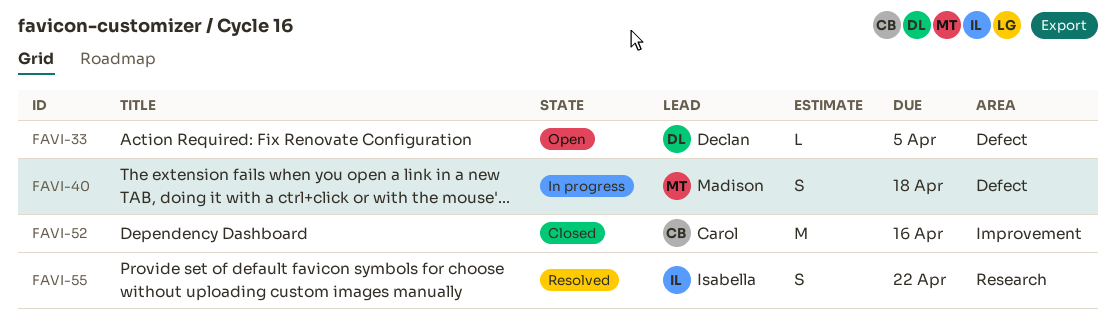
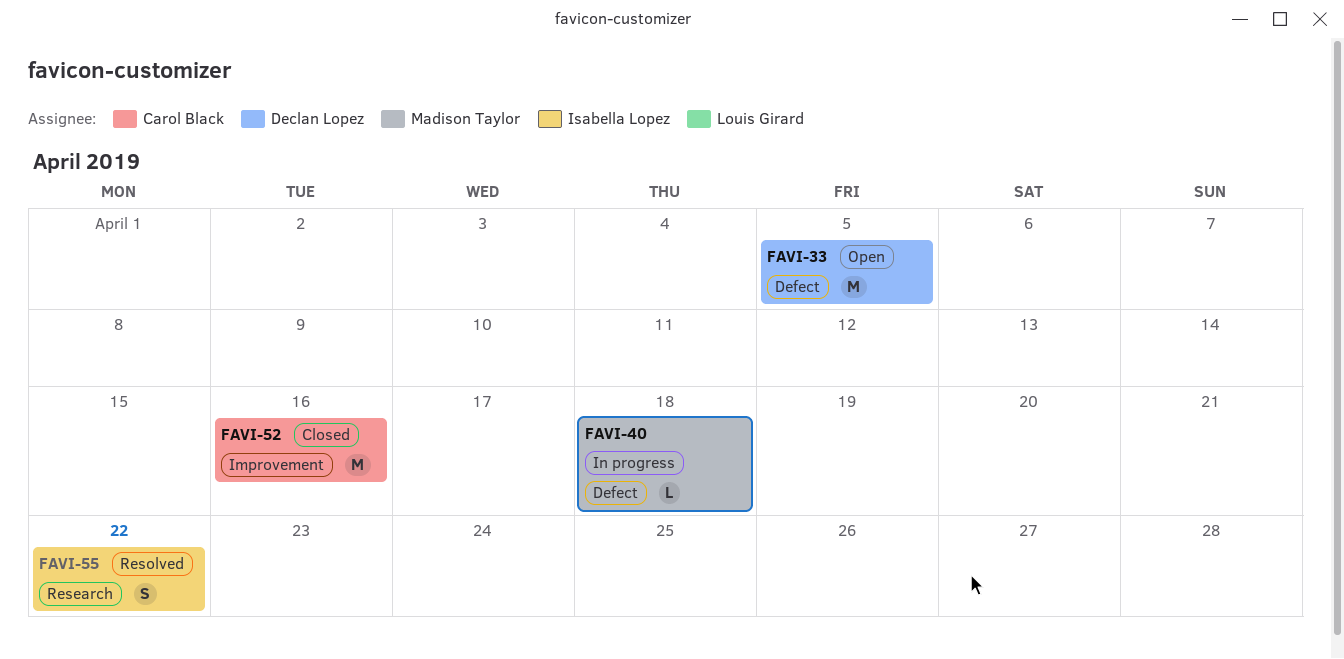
FAVI-33, estimate: L -> M
FAVI-40, estimate: S -> L

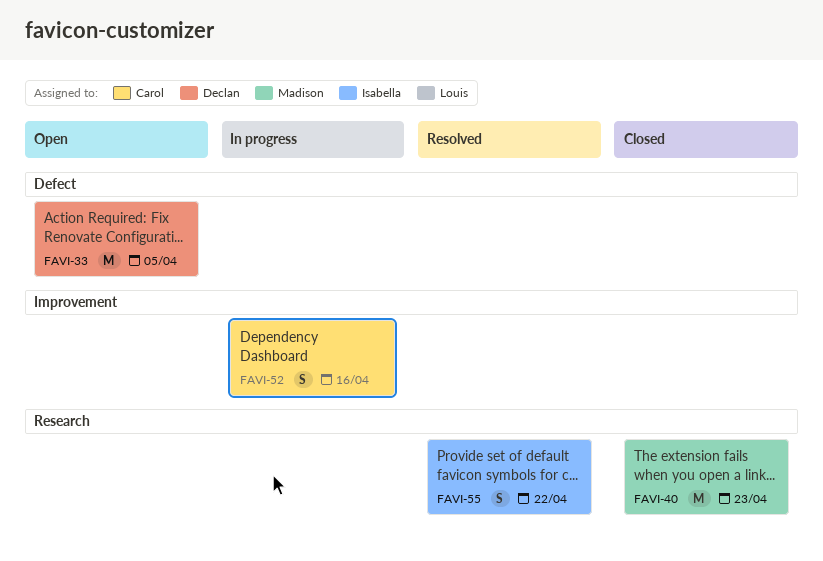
FAVI-40, status: In progress -> Closed
FAVI-40, label: Defect -> Research
FAVI-40, estimate: L -> M
FAVI-40, due: Apr 18 -> Apr 23
FAVI-52, status: Closed -> In progress
FAVI-52, estimate: M -> S

